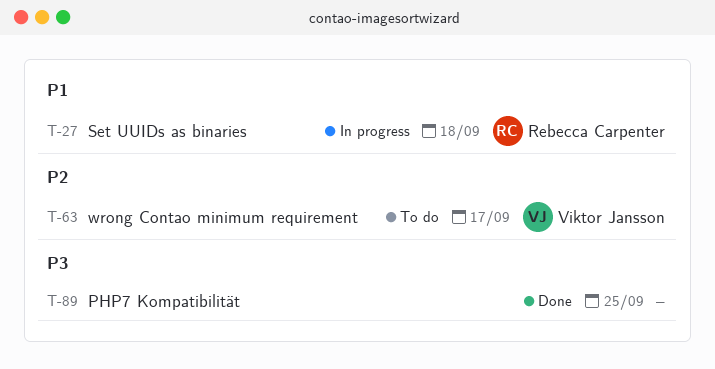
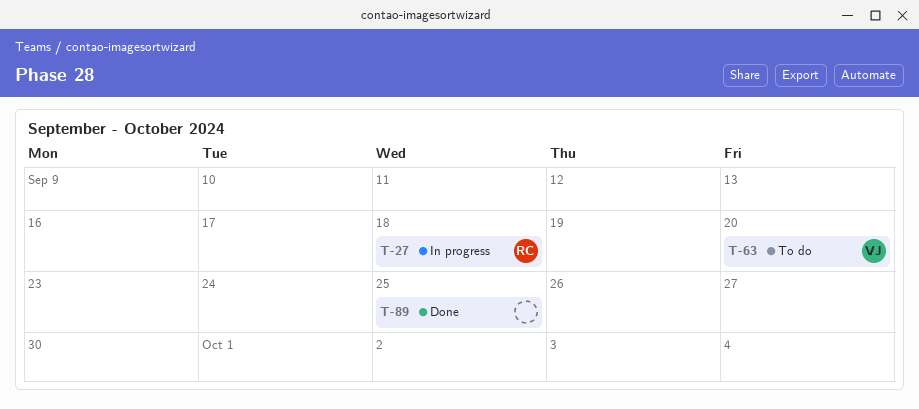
T-63, due: Sep 17 -> Sep 20

